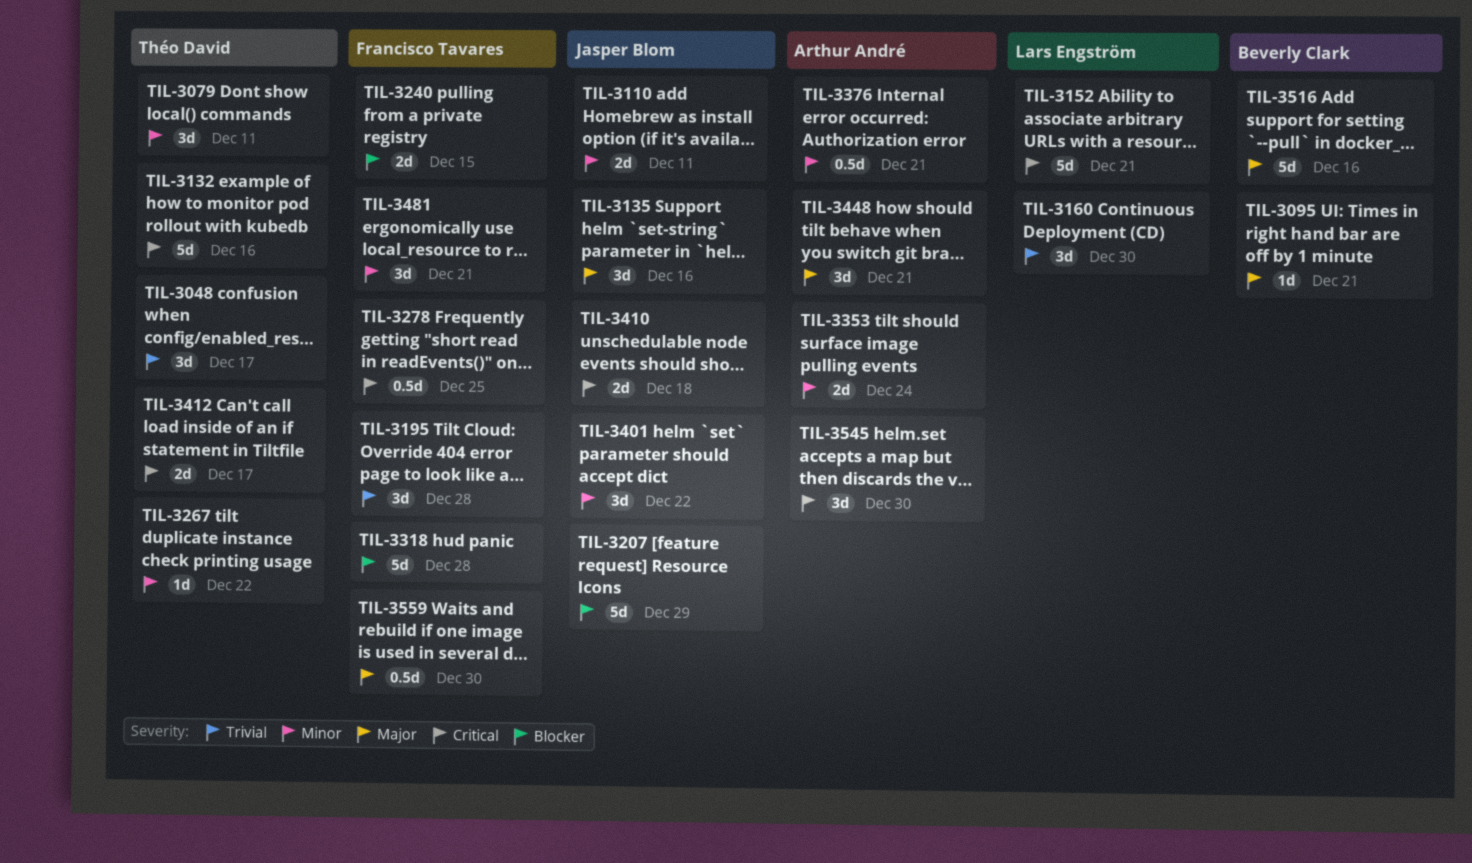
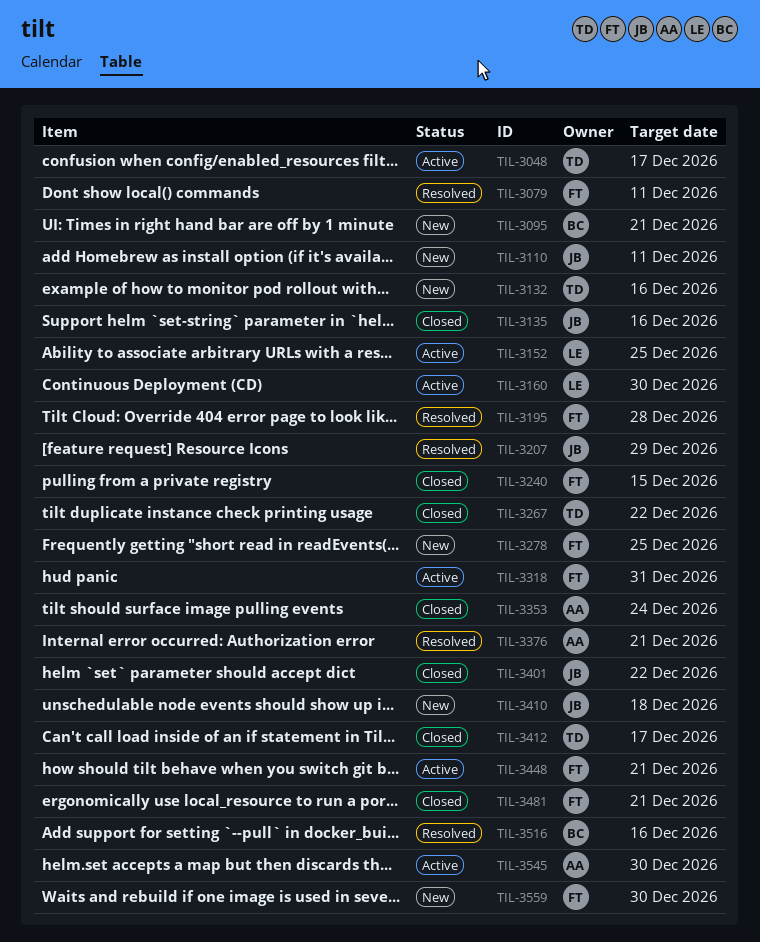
TIL-3079, owner: Théo David -> Francisco Tavares
TIL-3152, due: Dec 21 -> Dec 25
TIL-3318, due: Dec 28 -> Dec 31
TIL-3448, owner: Arthur André -> Francisco Tavares

